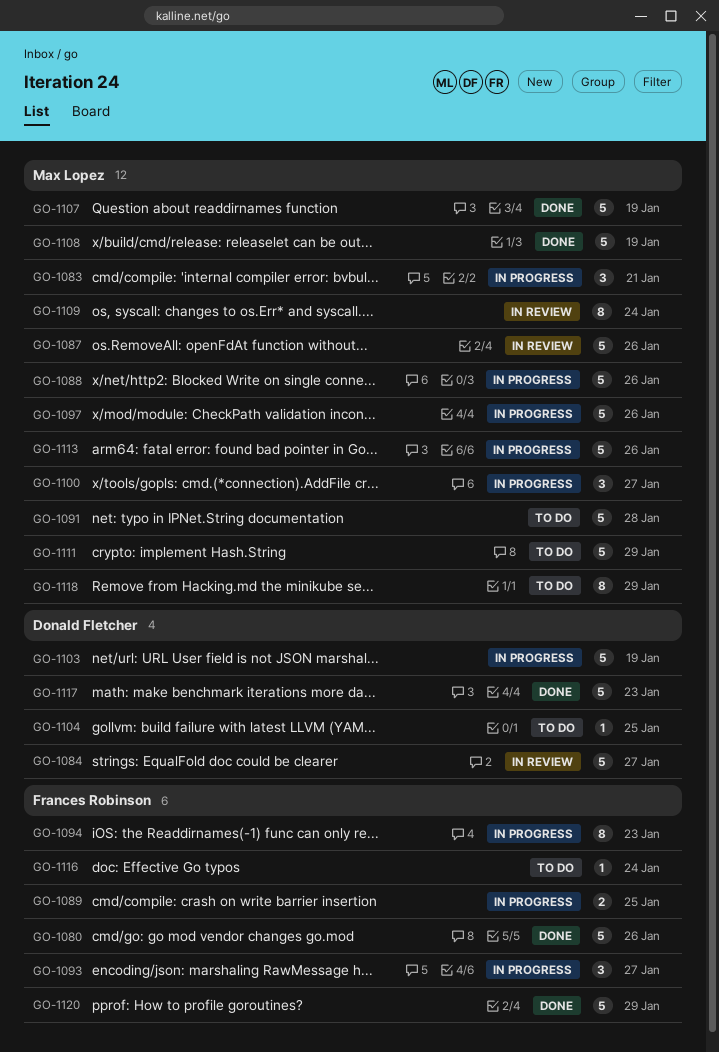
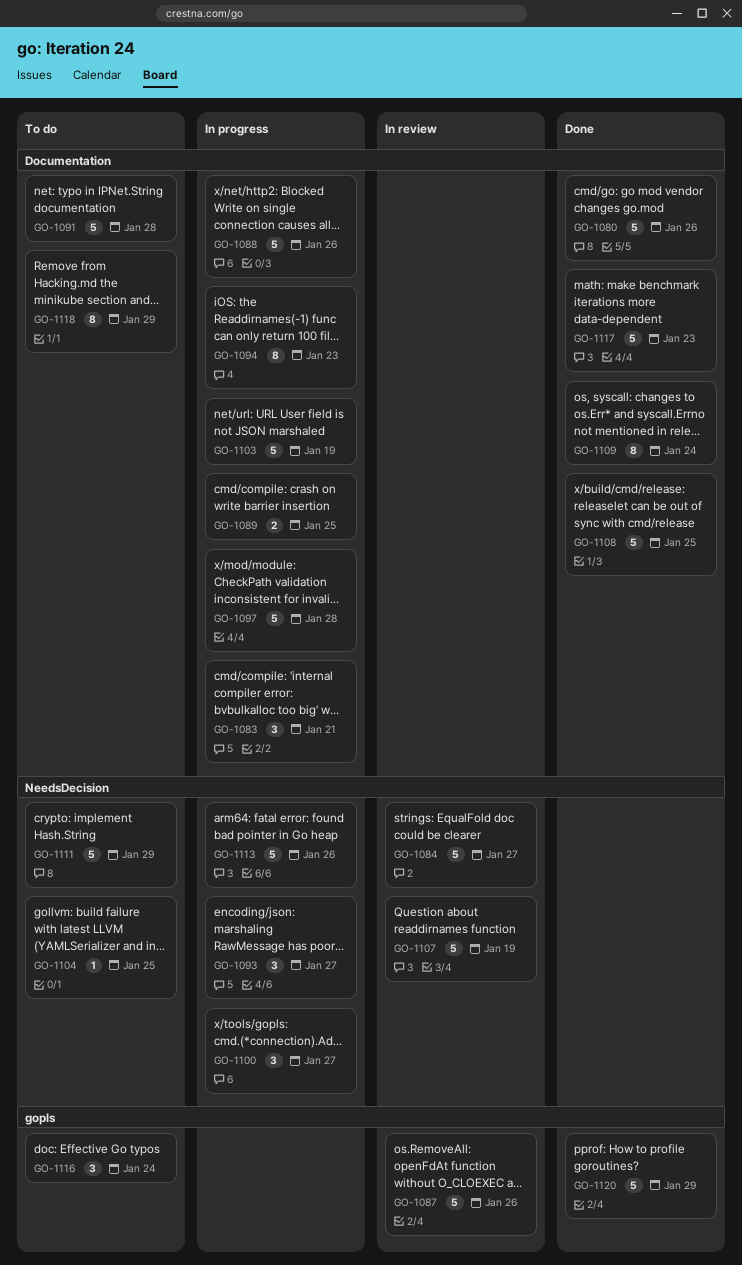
GO-1097, due: Jan 26 -> Jan 28
GO-1107, status: Done -> In review
GO-1108, due: Jan 19 -> Jan 25
GO-1109, status: In review -> Done
GO-1116, estimate: 1 -> 3

